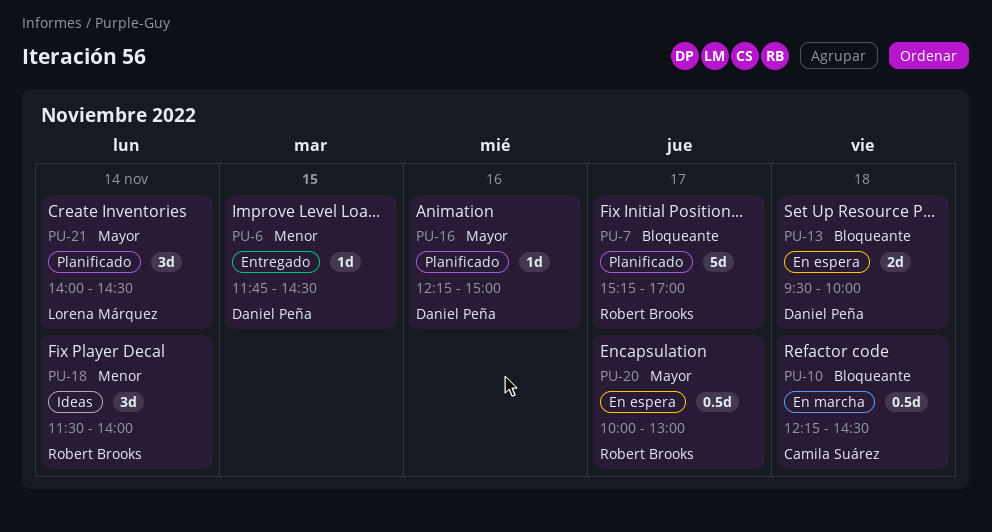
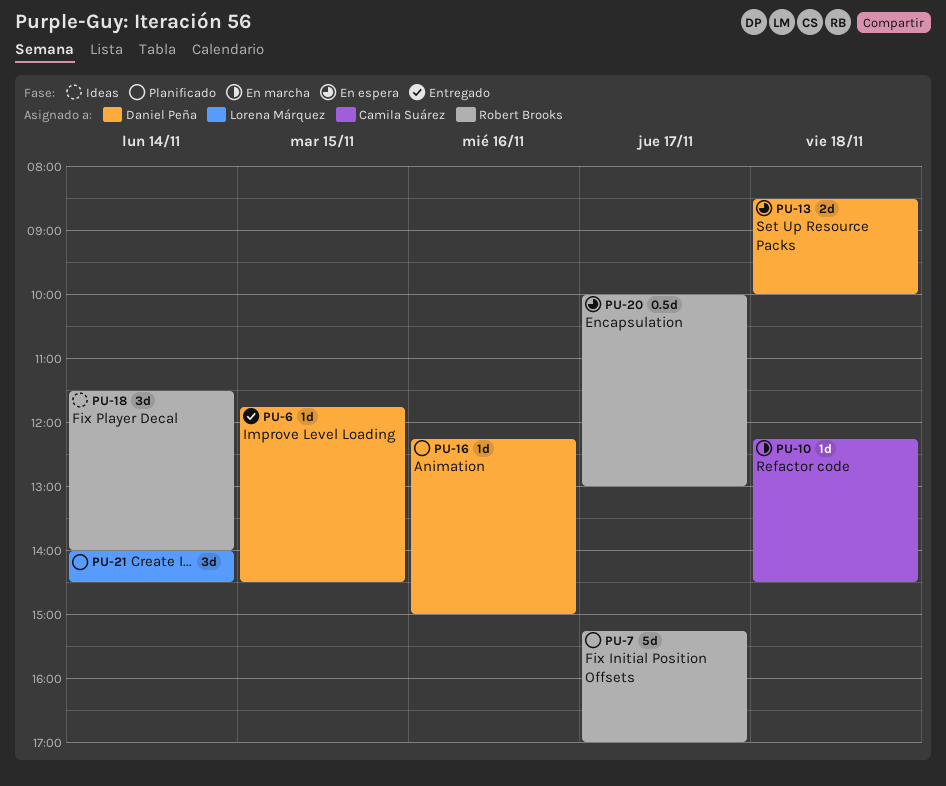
PU-10, estimate: 0.5d -> 1d
PU-13, begins: 09:30 -> 08:30

